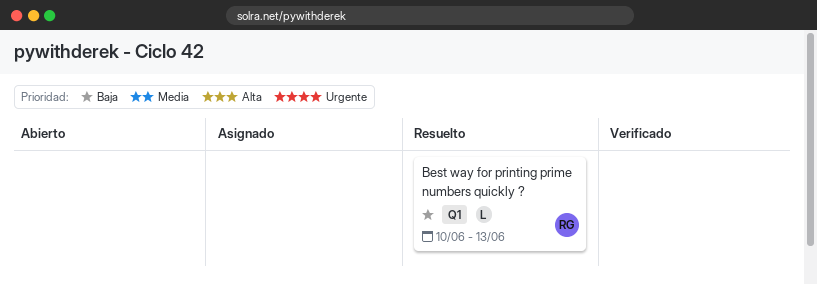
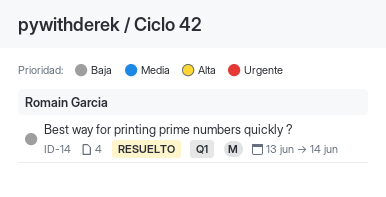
Best way for printing prime numbers quickly ?, estimate: L -> M
Best way for printing prime numbers quickly ?, start: Jun 10 -> Jun 13
Best way for printing prime numbers quickly ?, due: Jun 13 -> Jun 14

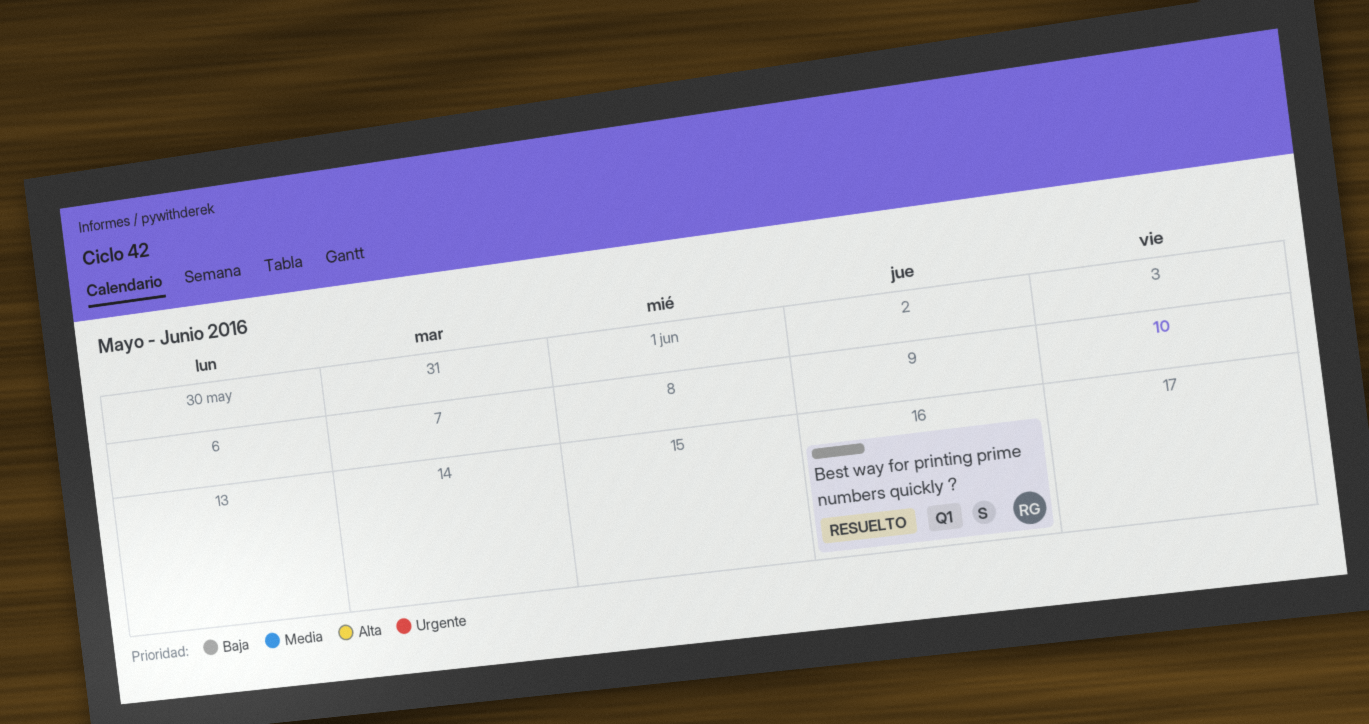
Best way for printing prime numbers quickly ?, estimate: M -> S
Best way for printing prime numbers quickly ?, due: Jun 14 -> Jun 16

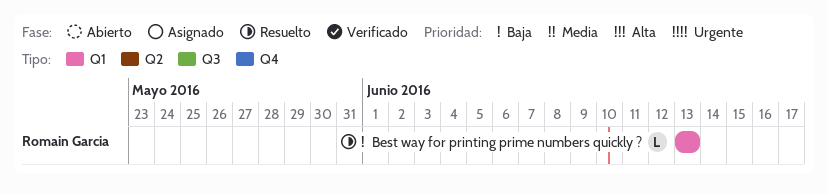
Best way for printing prime numbers quickly ?, estimate: S -> L
Best way for printing prime numbers quickly ?, due: Jun 16 -> Jun 13

